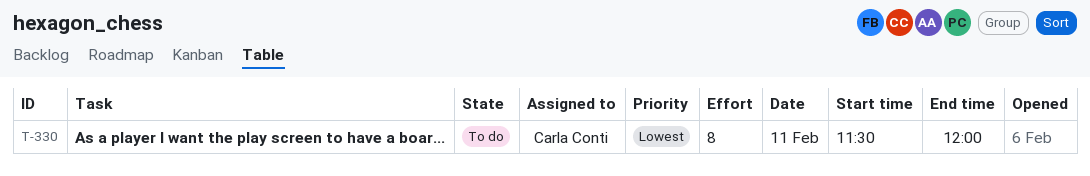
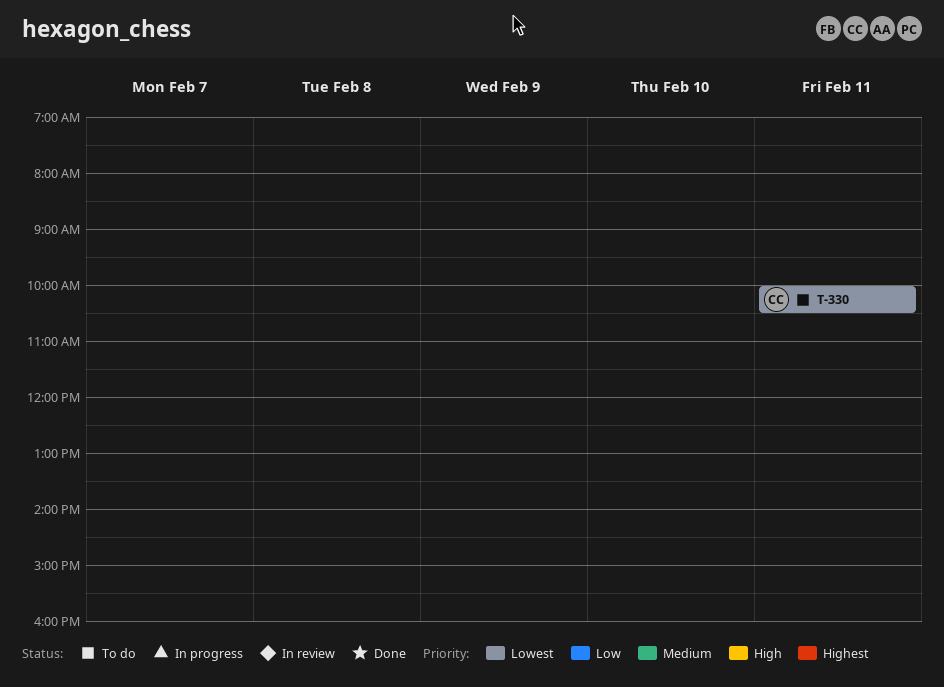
T-330, begins: 11:30 -> 10:00
T-330, ends: 12:00 -> 10:30

